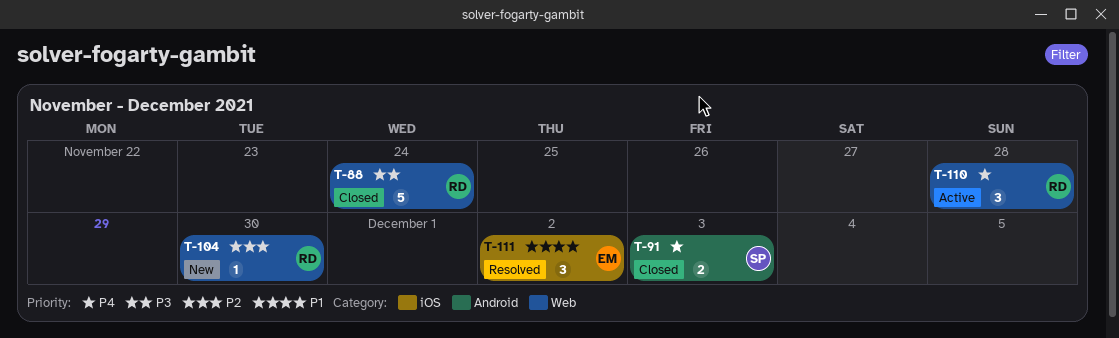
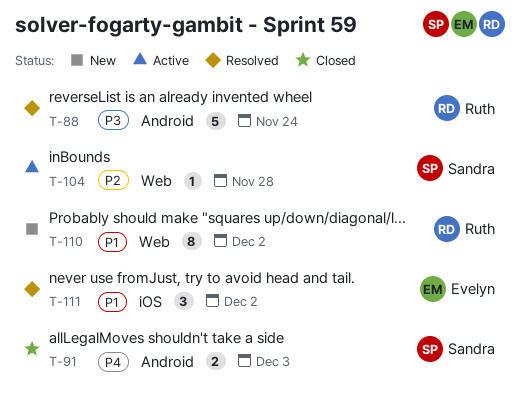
T-88, status: Closed -> Resolved
T-88, label: Web -> Android
T-104, status: New -> Active
T-104, owner: Ruth -> Sandra
T-104, due: Nov 30 -> Nov 28
T-110, status: Active -> New
T-110, priority: P4 -> P1
T-110, estimate: 3 -> 8
T-110, due: Nov 28 -> Dec 2

